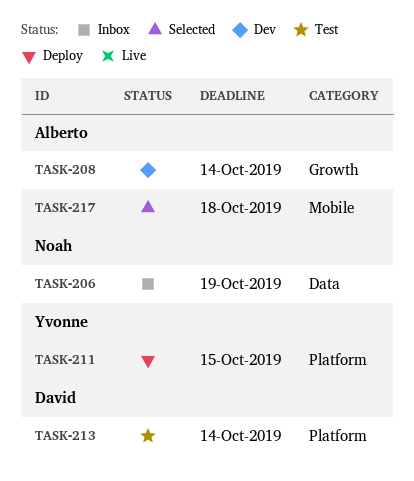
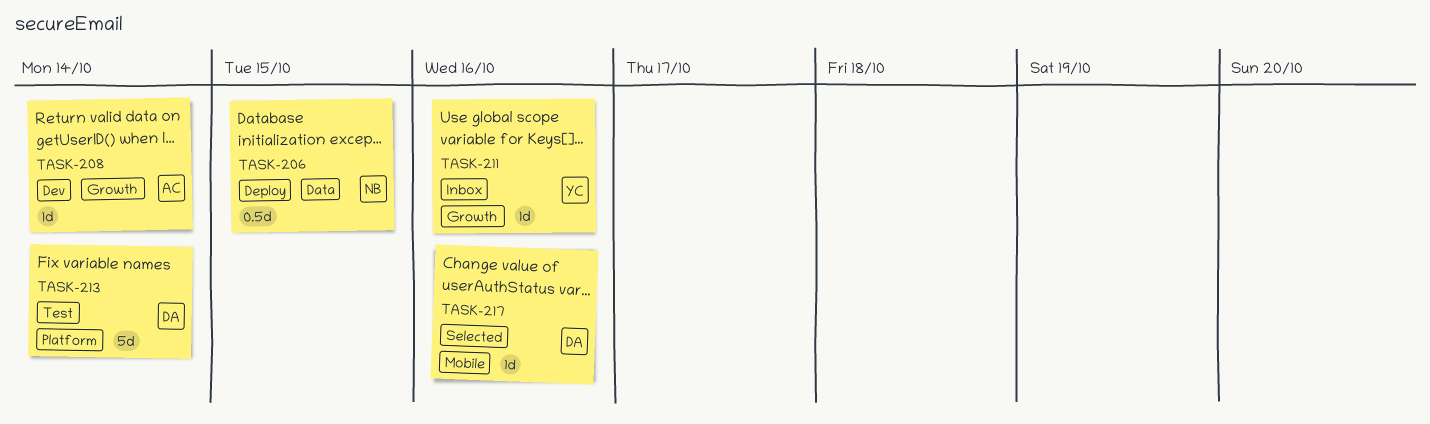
TASK-206, status: Inbox -> Deploy
TASK-206, due: Oct 19 -> Oct 15
TASK-211, status: Deploy -> Inbox
TASK-211, label: Platform -> Growth
TASK-211, due: Oct 15 -> Oct 16
TASK-217, owner: Alberto -> David
TASK-217, due: Oct 18 -> Oct 16

